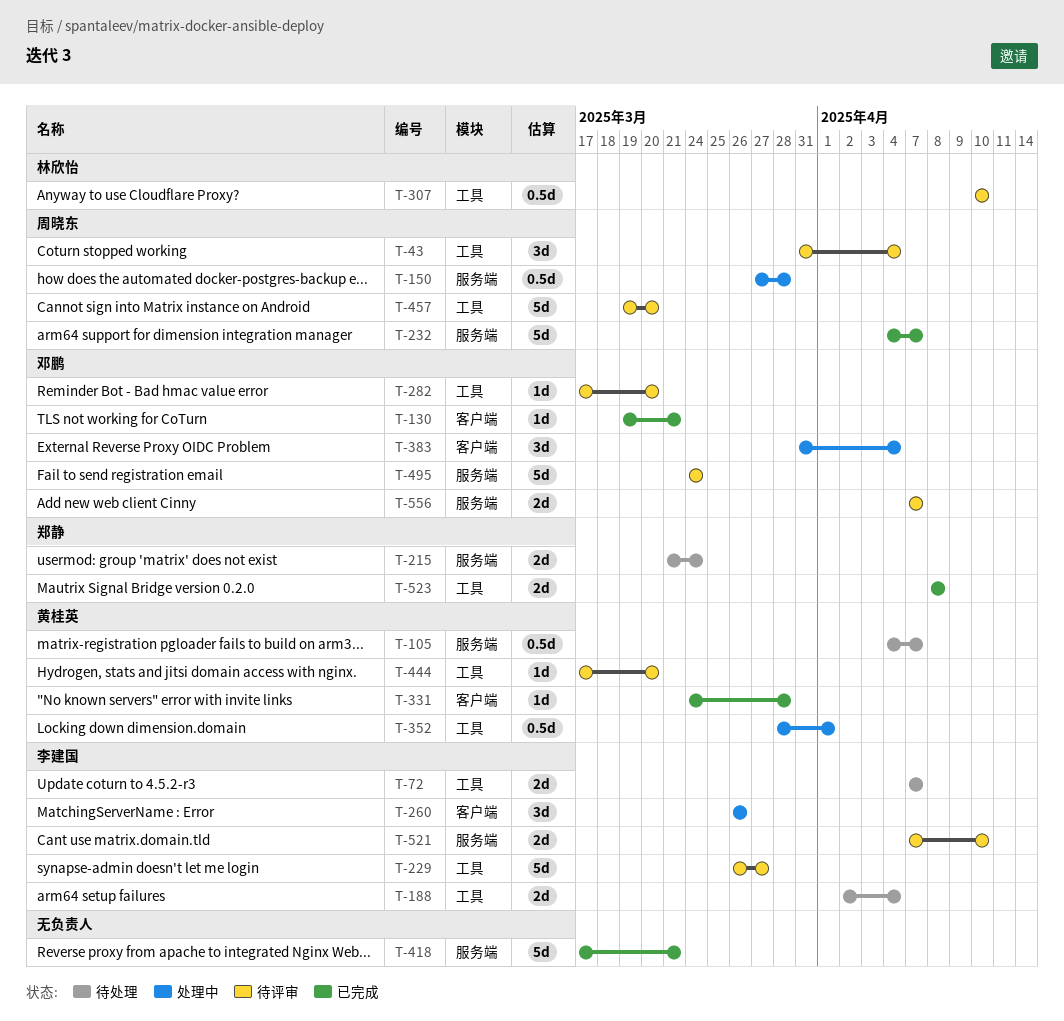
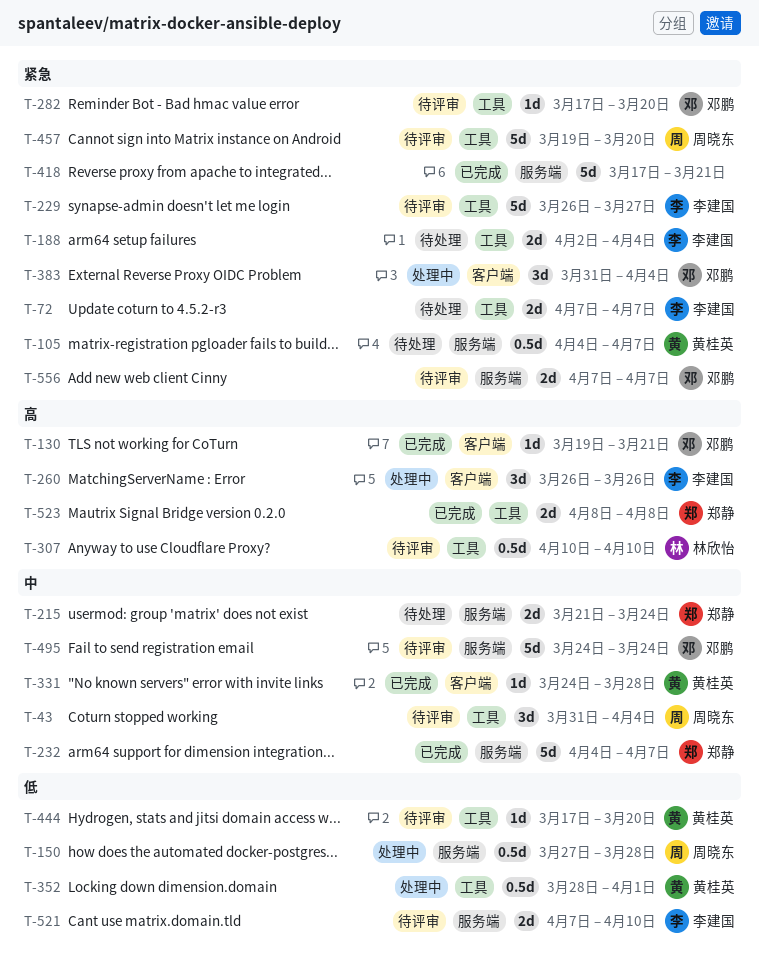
T-232, owner: 周晓东 -> 郑静

